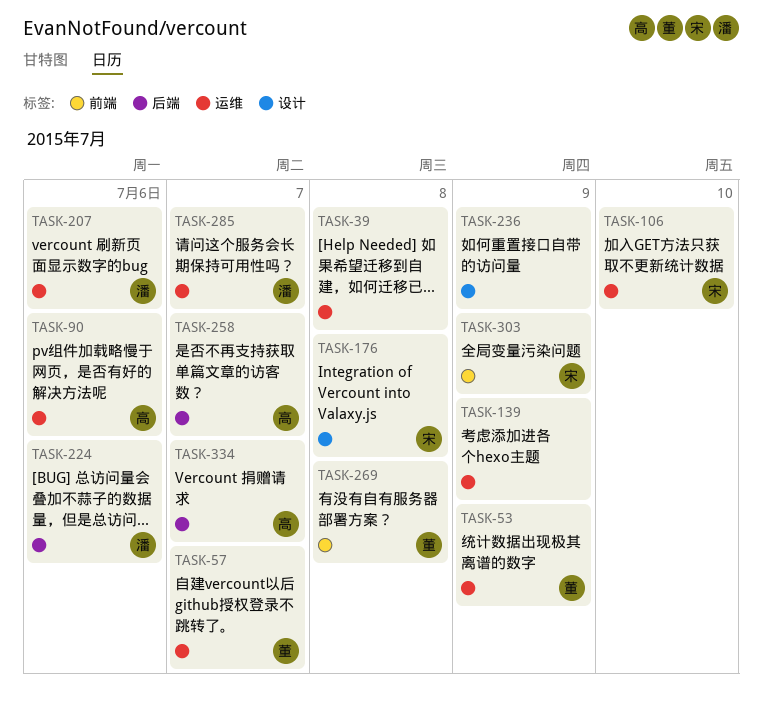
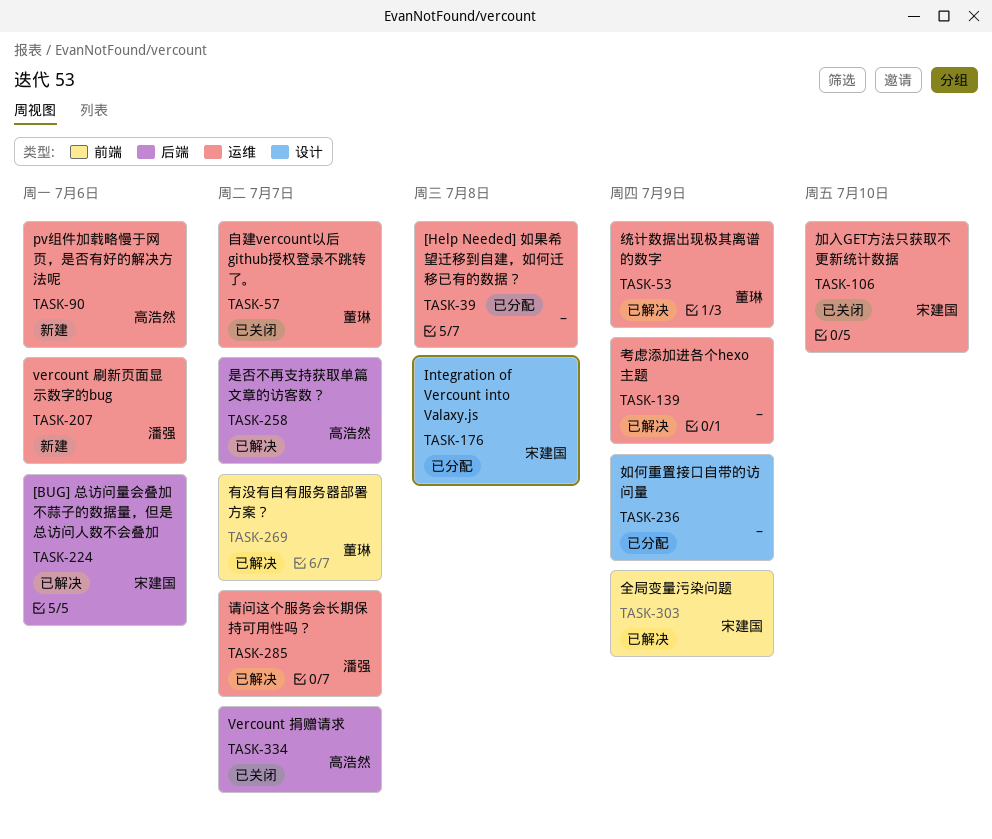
TASK-224, owner: 潘强 -> 宋建国
TASK-269, due: Jul 8 -> Jul 7

